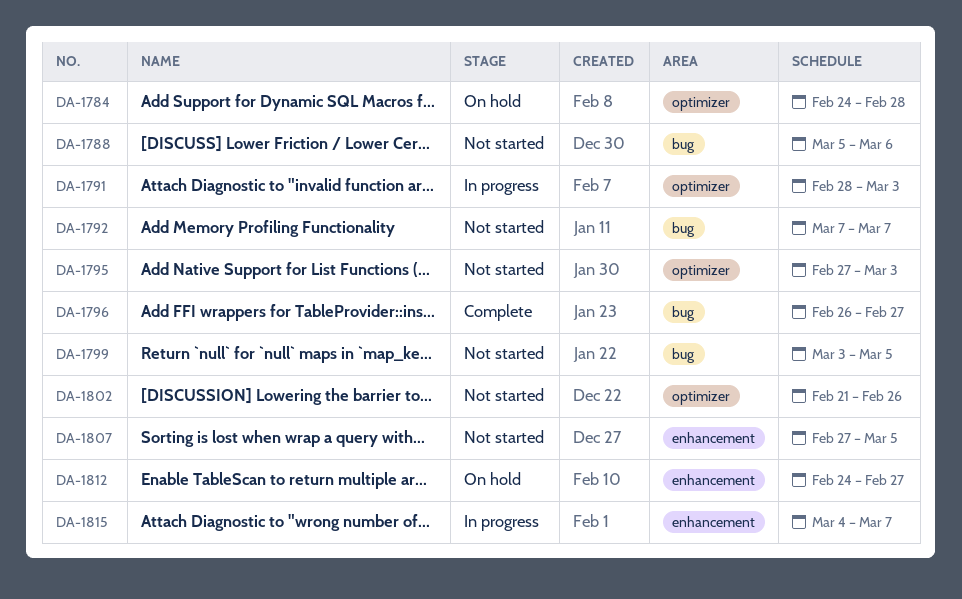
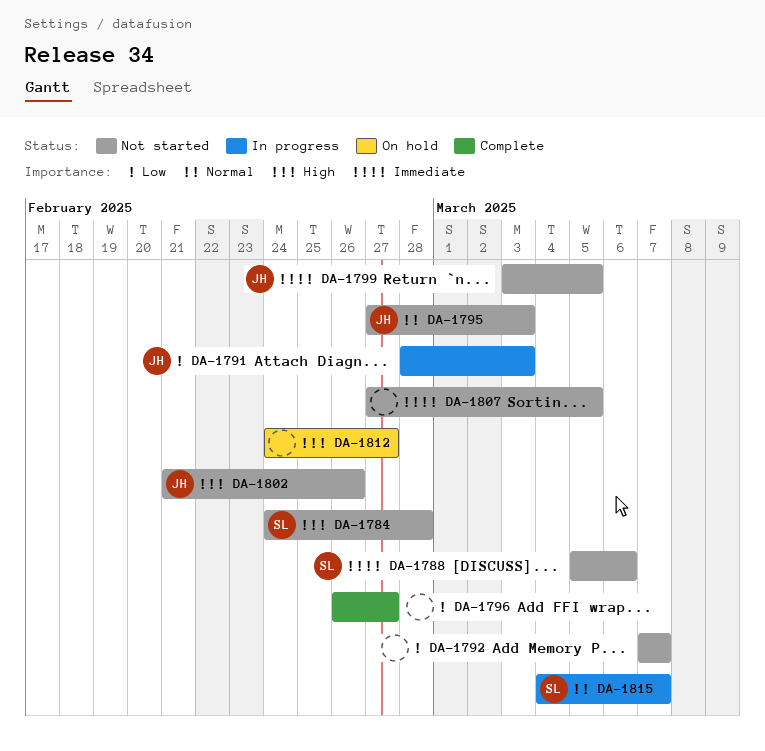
DA-1784, status: On hold -> Not started

